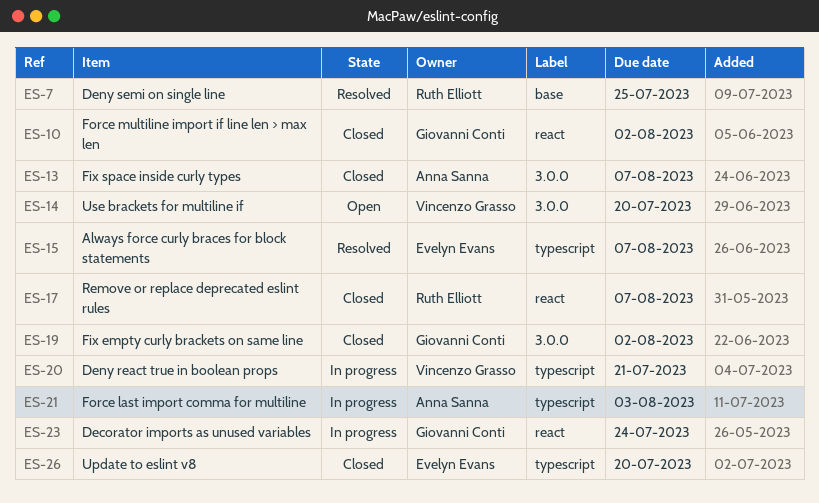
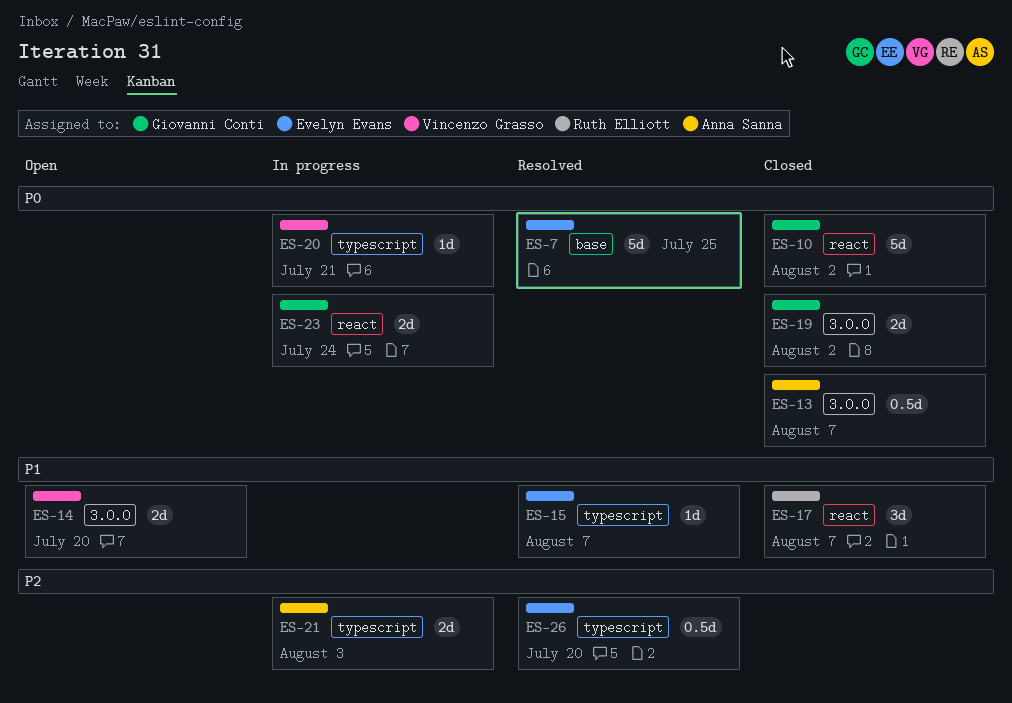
ES-7, owner: Ruth Elliott -> Evelyn Evans
ES-26, status: Closed -> Resolved

